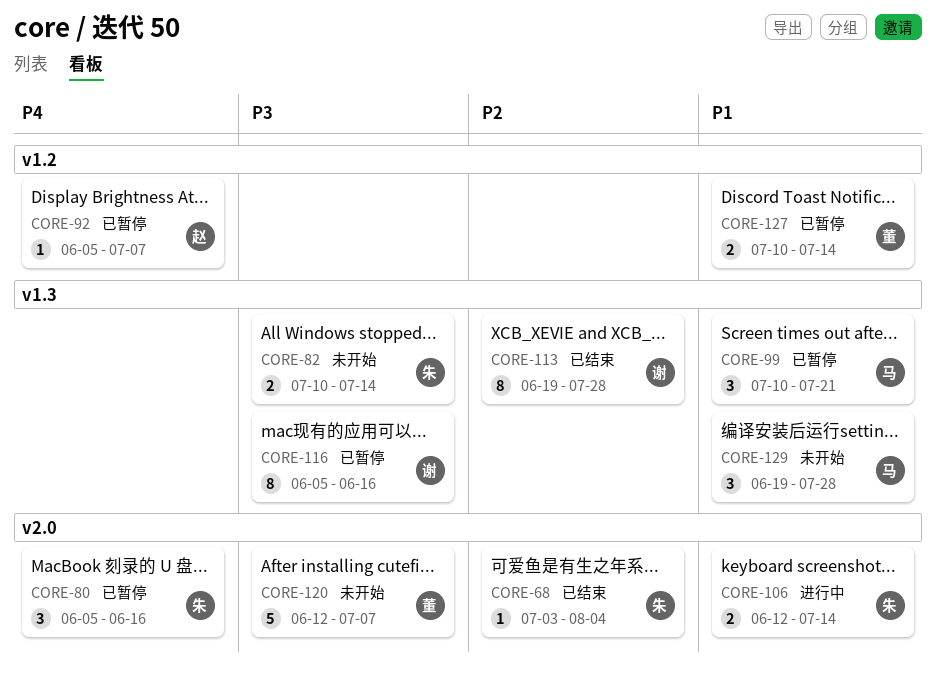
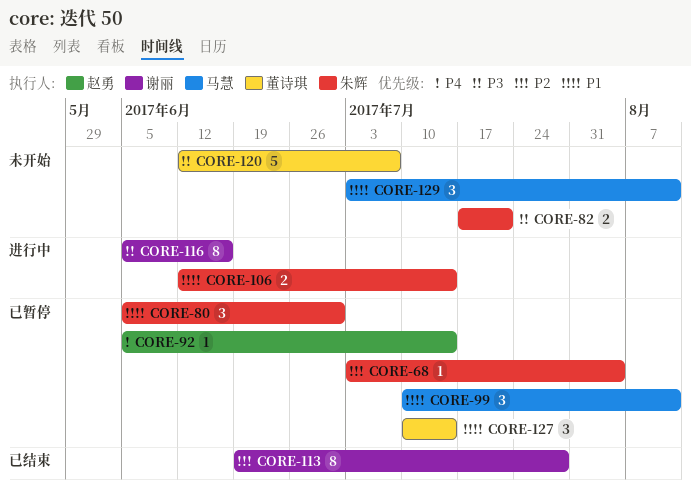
CORE-68, status: 已结束 -> 已暂停
CORE-80, priority: P4 -> P1
CORE-80, due: Jun 16 -> Jun 30
CORE-82, start: Jul 10 -> Jul 17
CORE-82, due: Jul 14 -> Jul 21
CORE-92, due: Jul 7 -> Jul 14
CORE-99, due: Jul 21 -> Aug 11
CORE-116, status: 已暂停 -> 进行中
CORE-127, estimate: 2 -> 3
CORE-129, start: Jun 19 -> Jul 3
CORE-129, due: Jul 28 -> Aug 11

